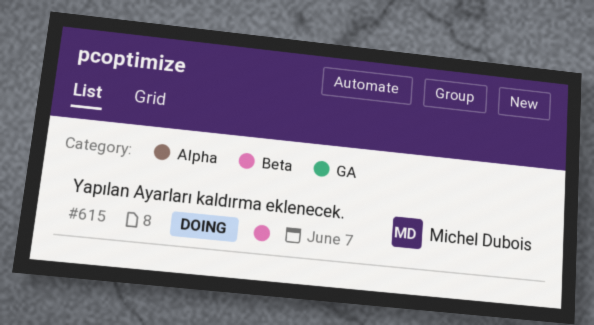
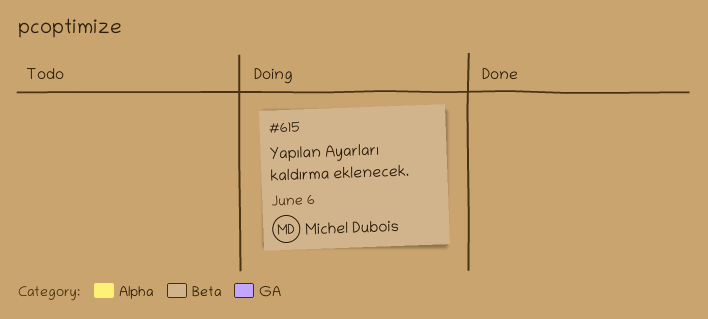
#615, due: Jun 7 -> Jun 6

